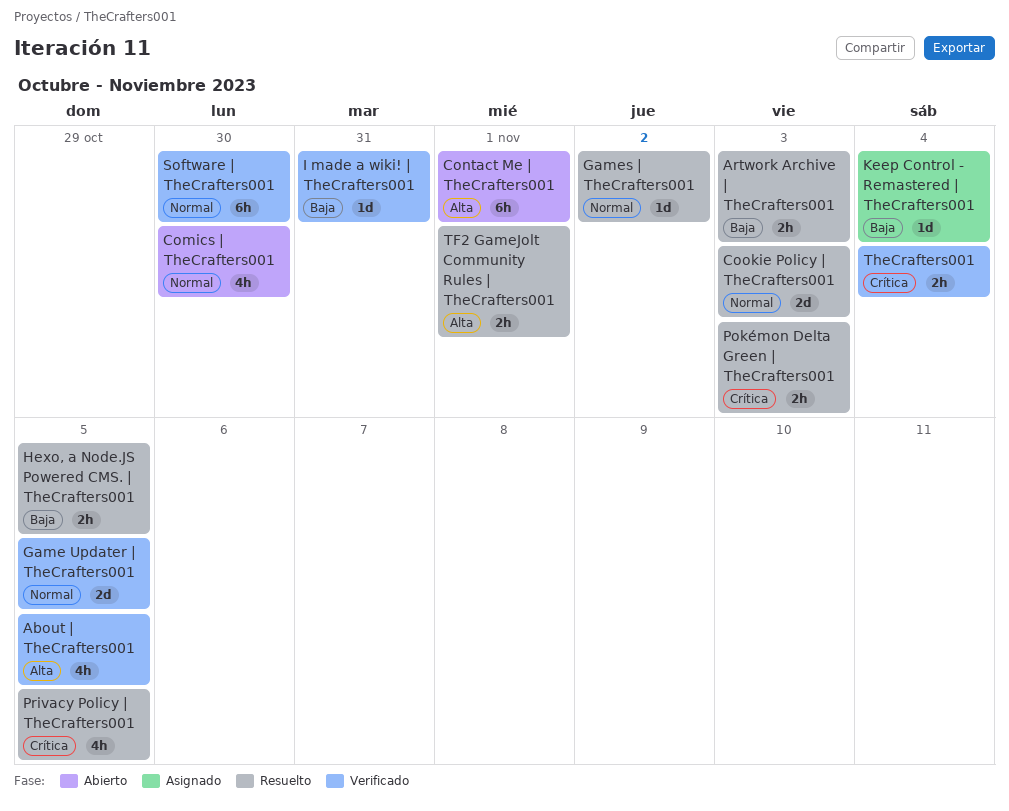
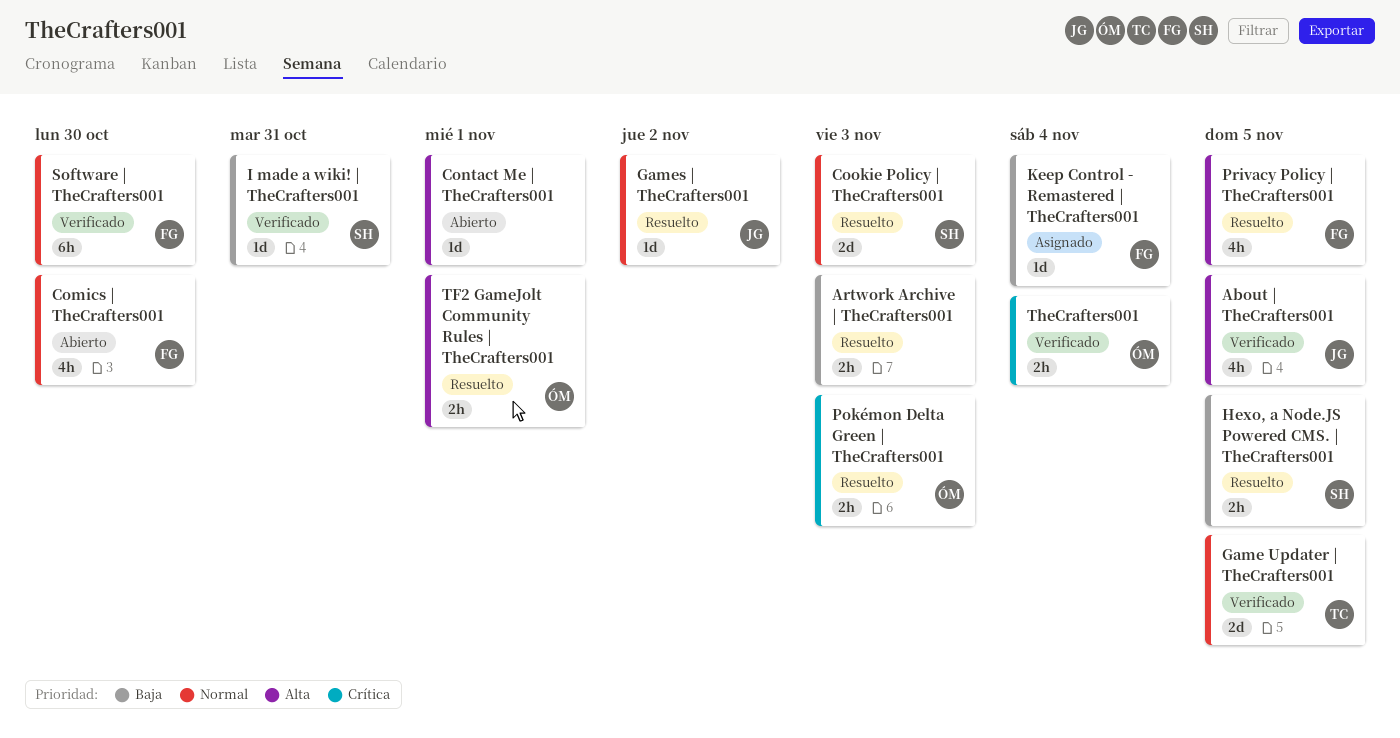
Contact Me | TheCrafters001, estimate: 6h -> 1d
Privacy Policy | TheCrafters001, priority: Crítica -> Alta

